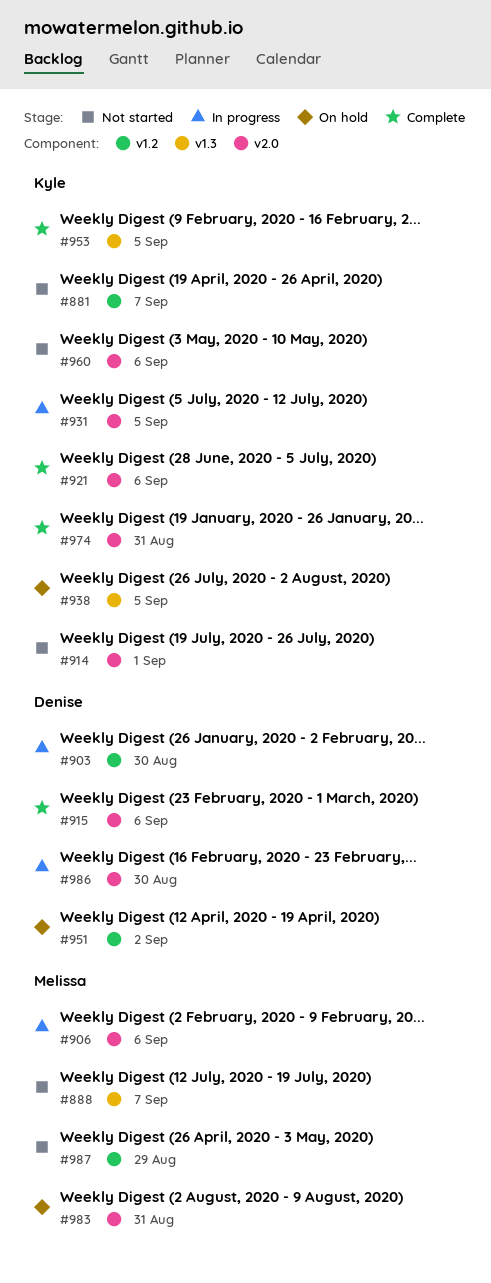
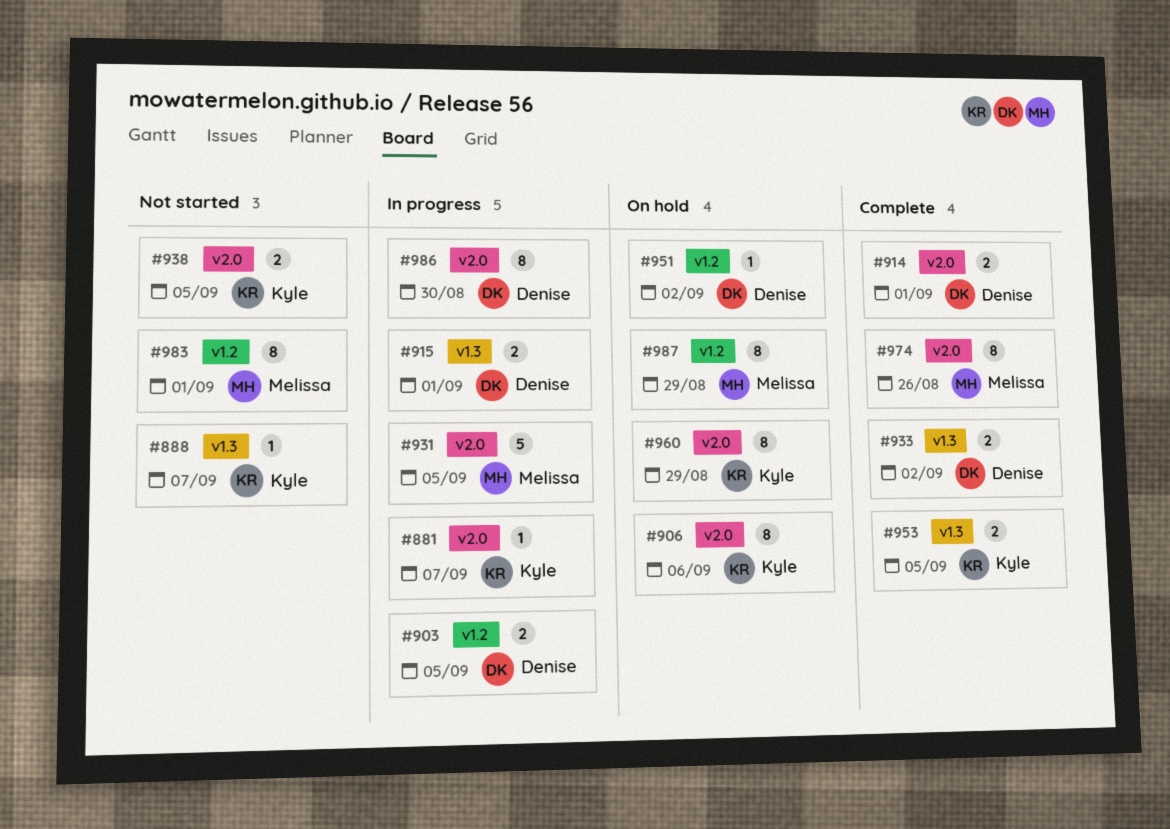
#881, status: Not started -> In progress
#881, label: v1.2 -> v2.0
#888, owner: Melissa -> Kyle
#903, due: Aug 30 -> Sep 5
#906, status: In progress -> On hold
#906, owner: Melissa -> Kyle
#914, status: Not started -> Complete
#914, owner: Kyle -> Denise
#915, status: Complete -> In progress
#915, label: v2.0 -> v1.3
#915, due: Sep 6 -> Sep 1
#921: present -> none
#931, owner: Kyle -> Melissa
#933: none -> present
#938, status: On hold -> Not started
#938, label: v1.3 -> v2.0
#960, status: Not started -> On hold
#960, due: Sep 6 -> Aug 29
#974, owner: Kyle -> Melissa
#974, due: Aug 31 -> Aug 26
#983, status: On hold -> Not started
#983, label: v2.0 -> v1.2
#983, due: Aug 31 -> Sep 1
#987, status: Not started -> On hold

